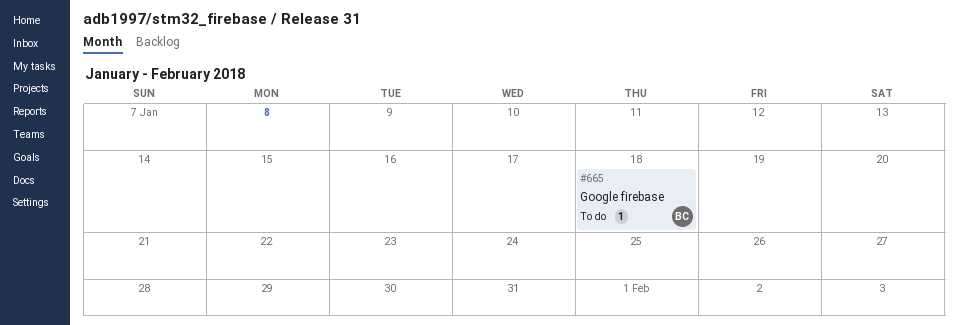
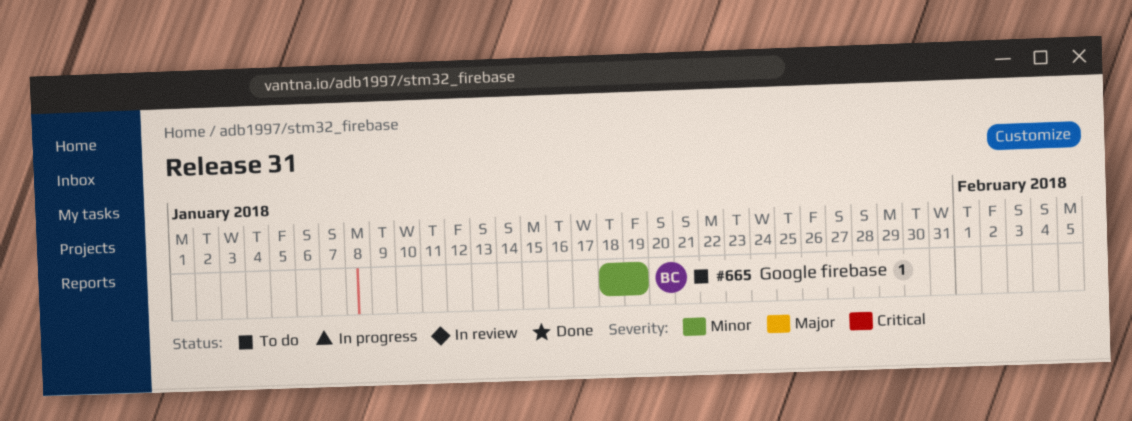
#665, due: Jan 18 -> Jan 19

